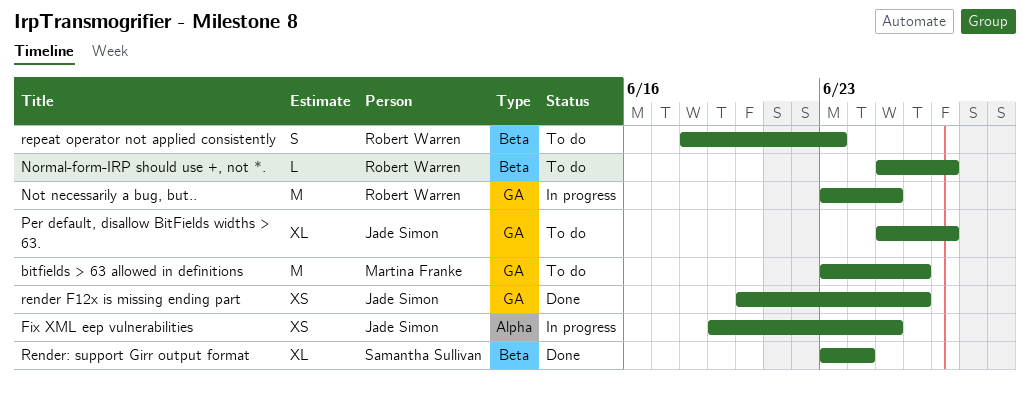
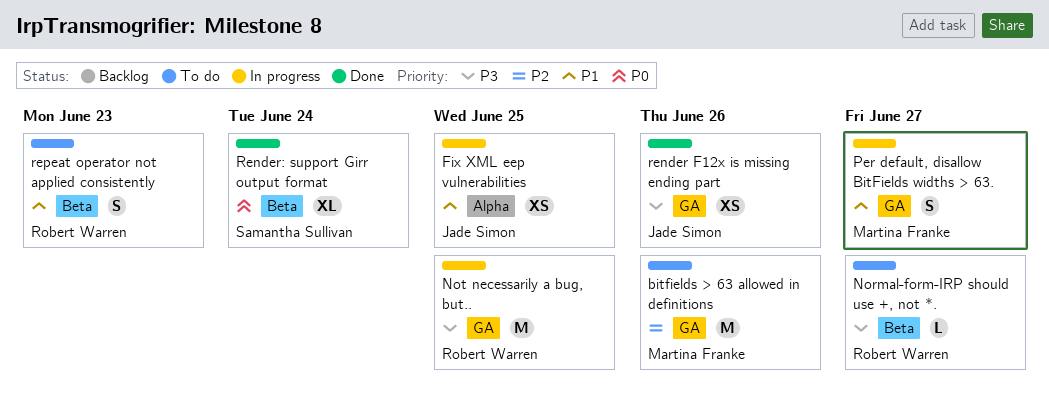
Per default, disallow BitFields widths > 63., status: To do -> In progress
Per default, disallow BitFields widths > 63., owner: Jade Simon -> Martina Franke
Per default, disallow BitFields widths > 63., estimate: XL -> S

